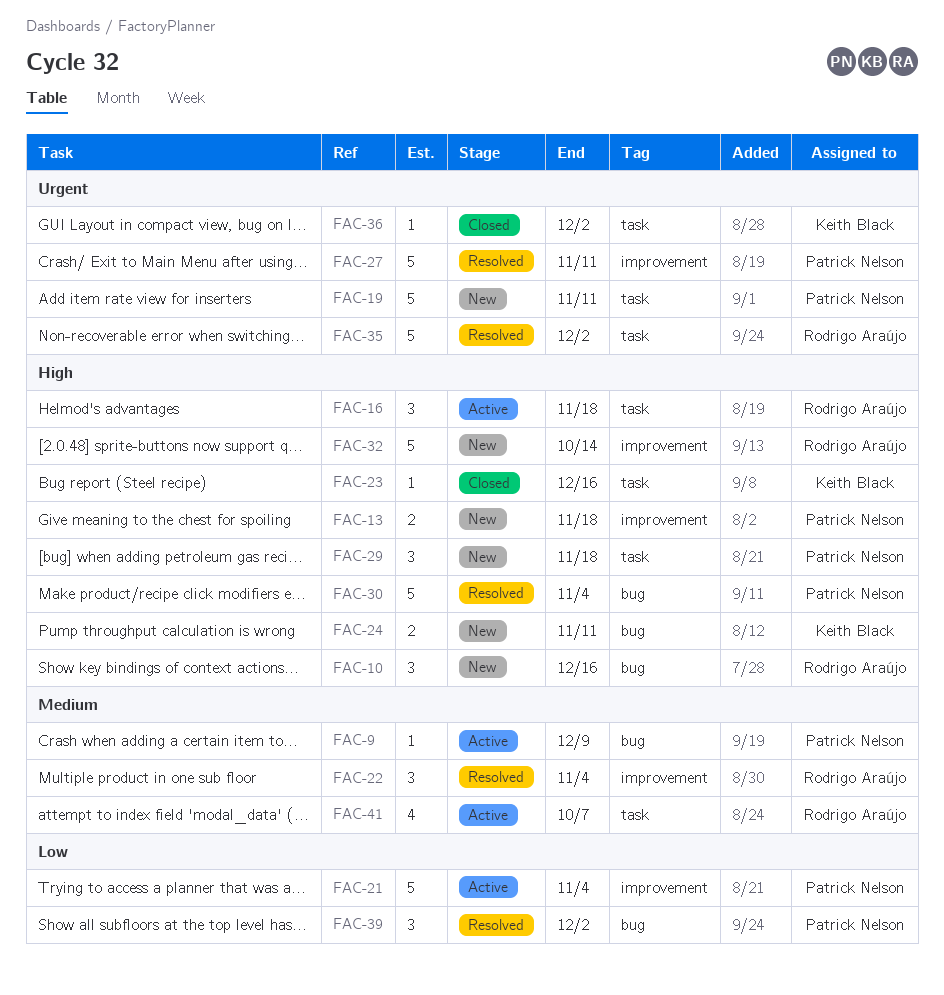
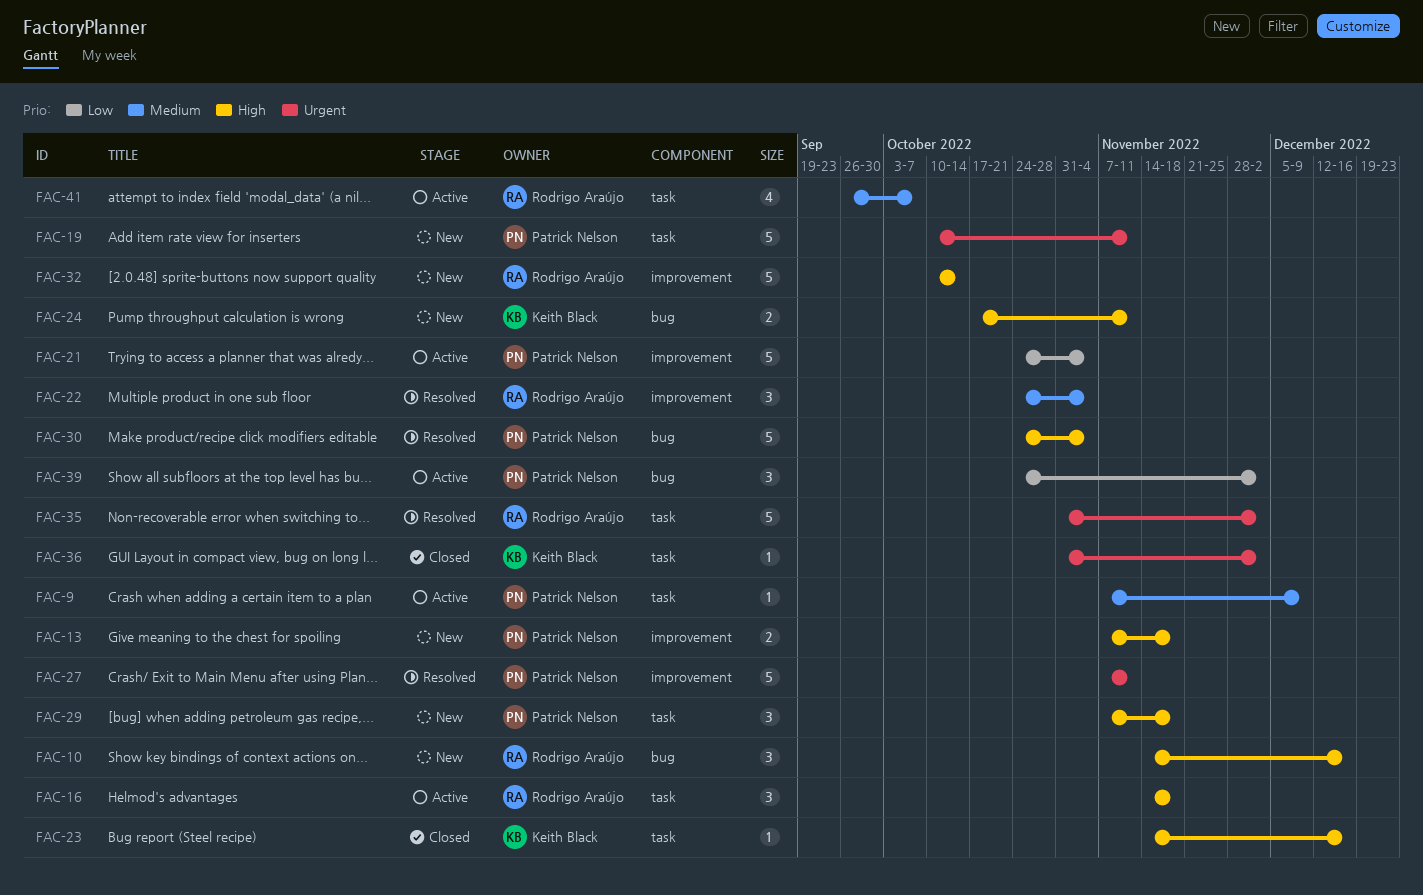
FAC-9, label: bug -> task
FAC-39, status: Resolved -> Active

